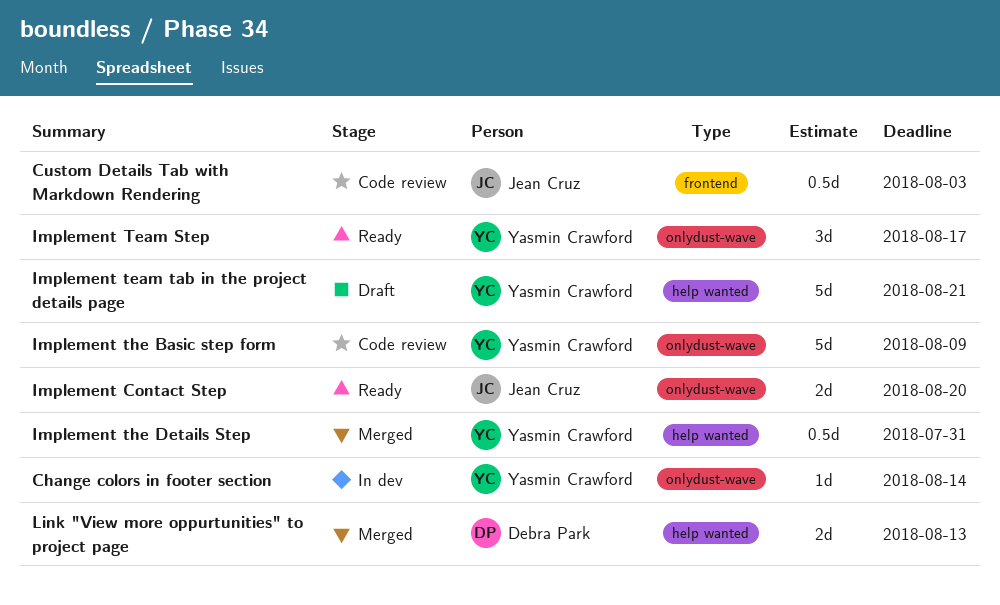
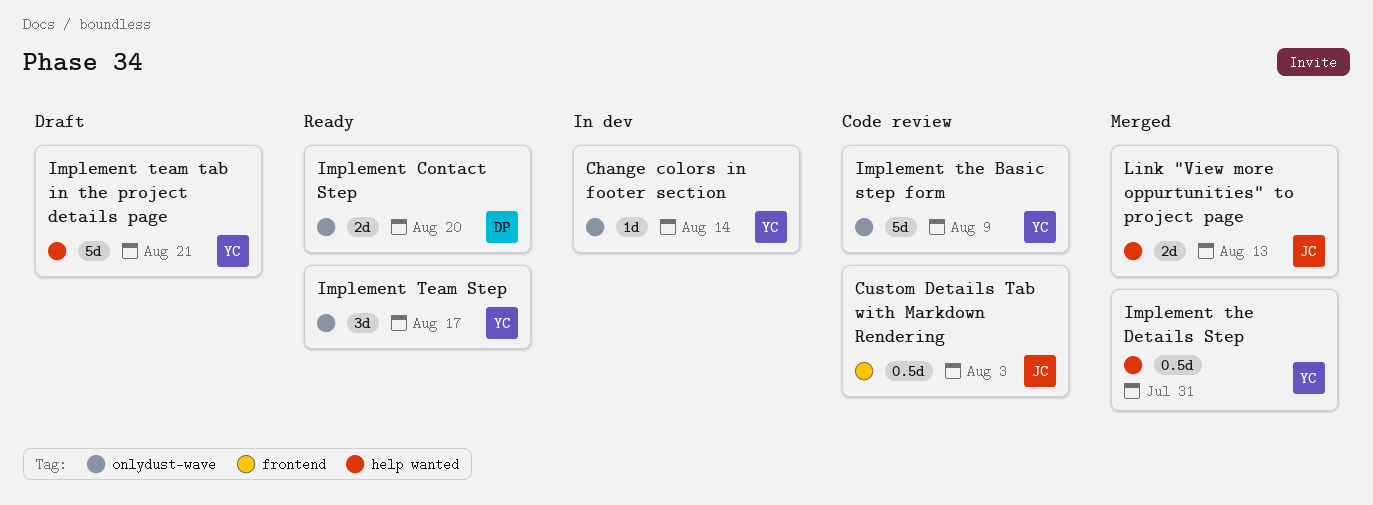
Implement Contact Step, owner: Jean Cruz -> Debra Park
Link "View more oppurtunities" to project page, owner: Debra Park -> Jean Cruz

